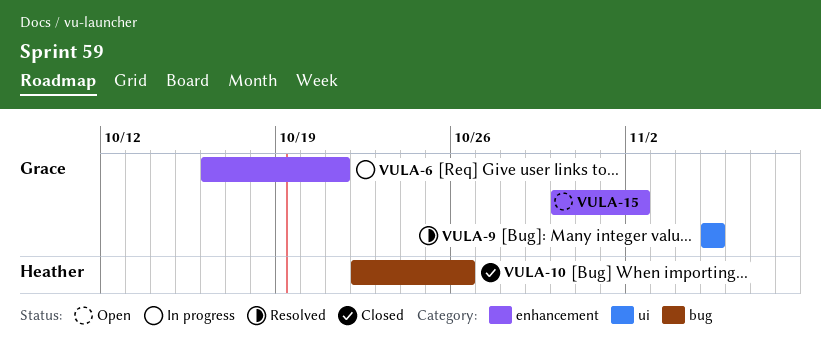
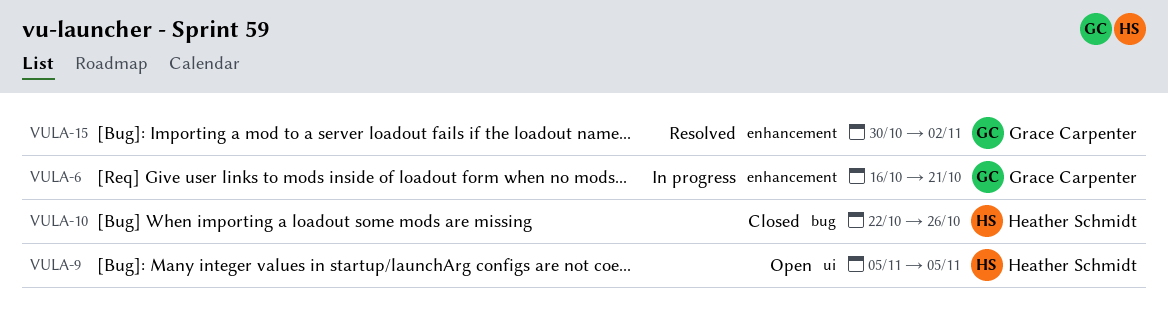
VULA-9, status: Resolved -> Open
VULA-9, owner: Grace Carpenter -> Heather Schmidt
VULA-15, status: Open -> Resolved

